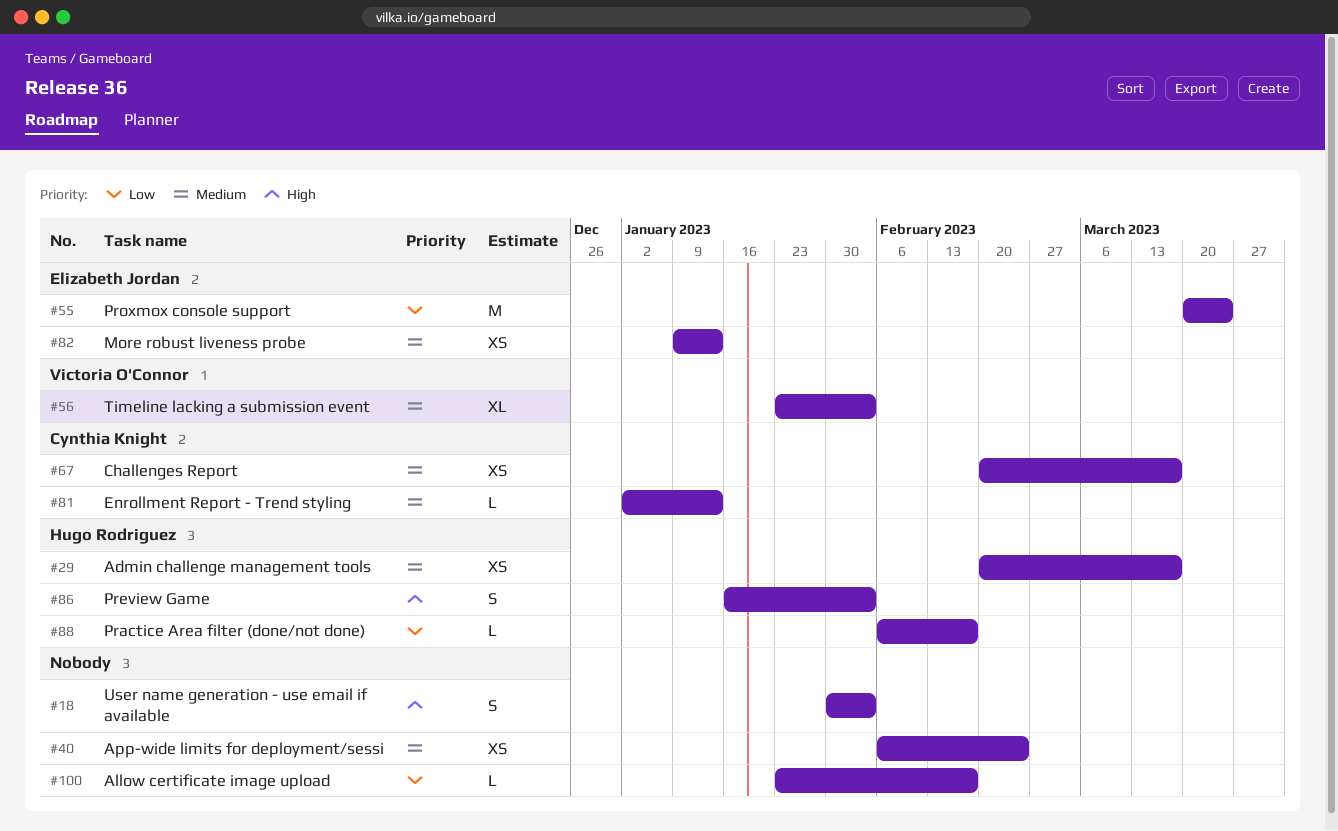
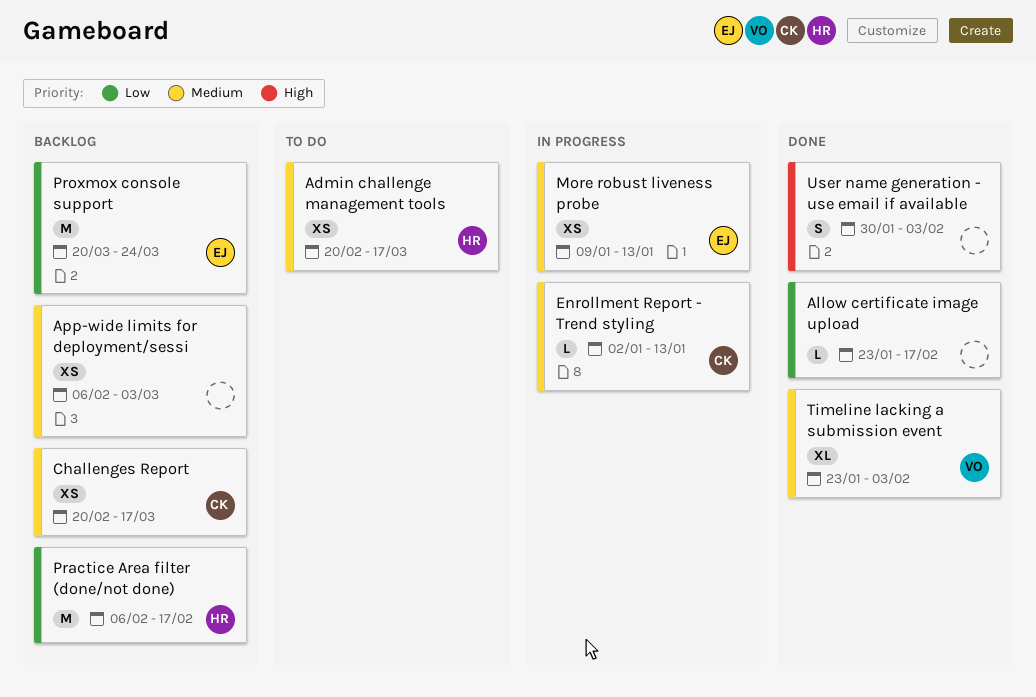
App-wide limits for deployment/sessi, due: Feb 24 -> Mar 3
Practice Area filter (done/not done), estimate: L -> M
Preview Game: present -> none

